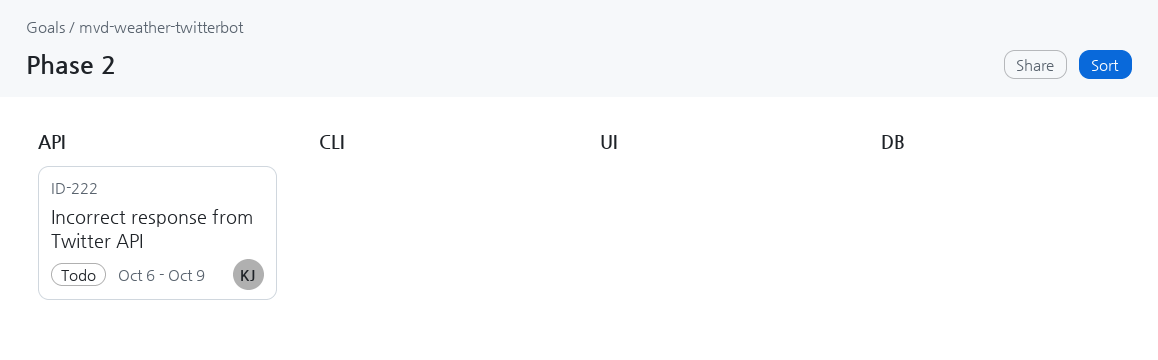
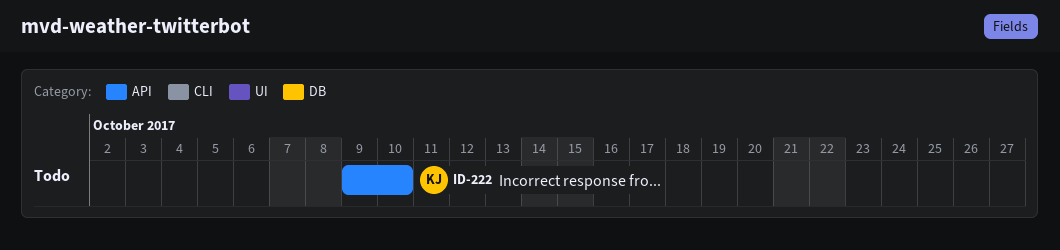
ID-222, start: Oct 6 -> Oct 9
ID-222, due: Oct 9 -> Oct 10

